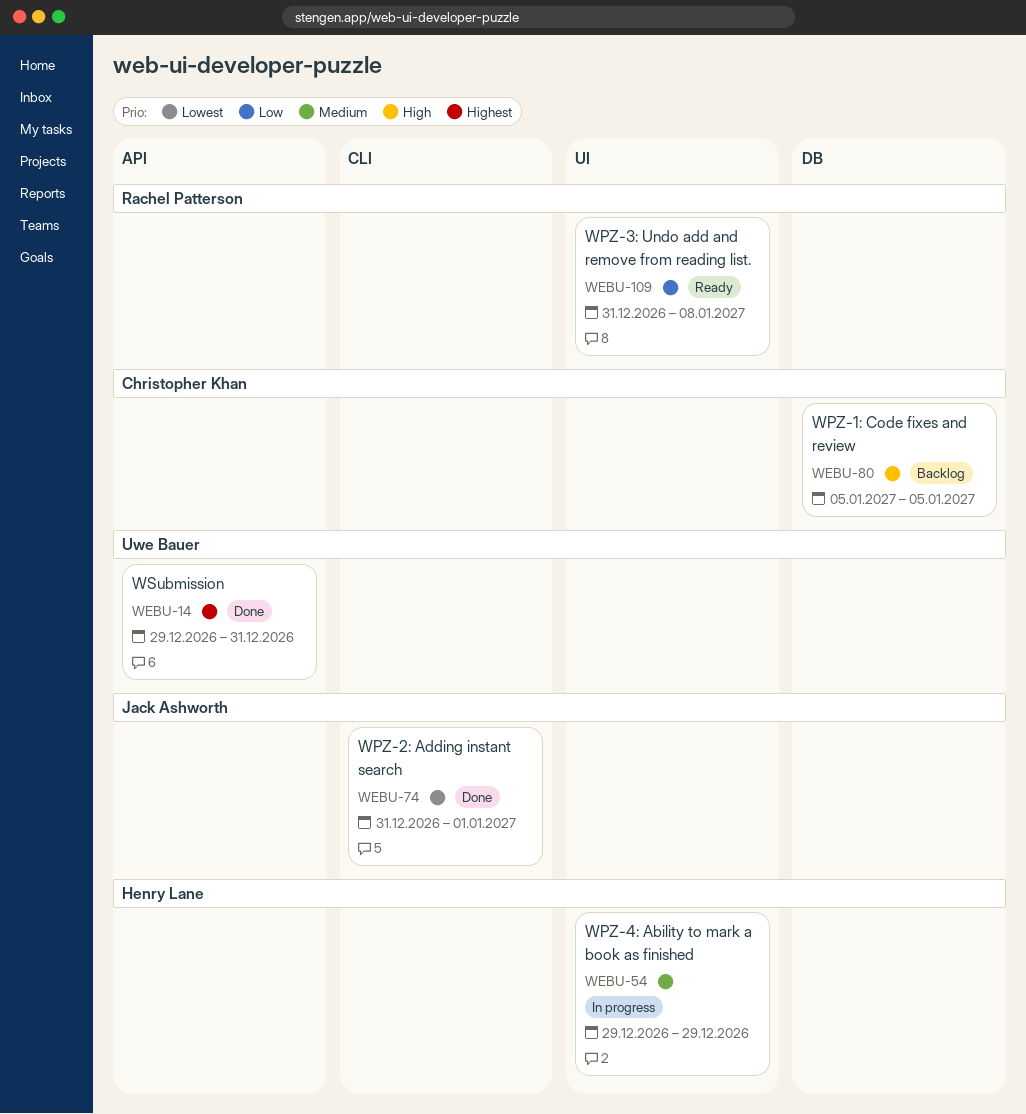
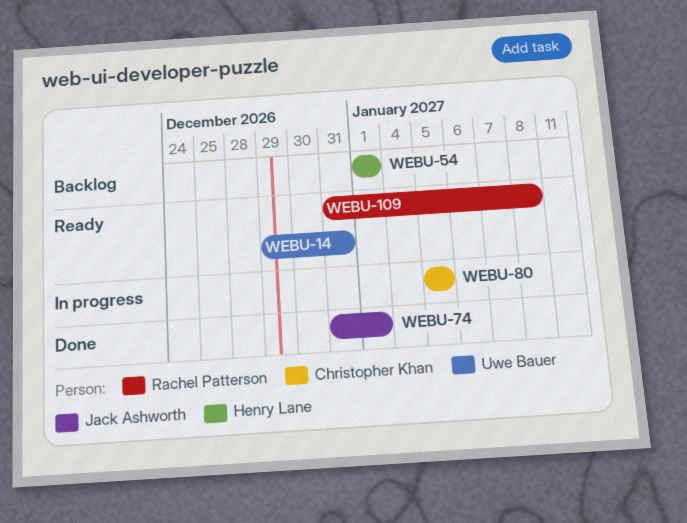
WEBU-14, status: Done -> Ready
WEBU-54, status: In progress -> Backlog
WEBU-54, start: Dec 29 -> Jan 1
WEBU-54, due: Dec 29 -> Jan 1
WEBU-80, status: Backlog -> In progress

